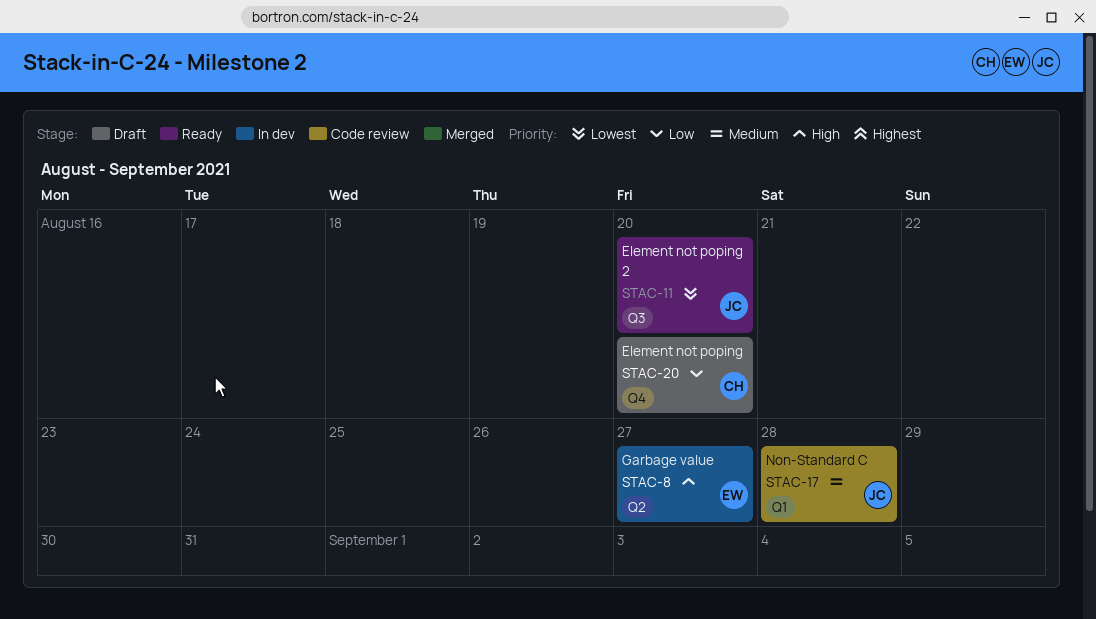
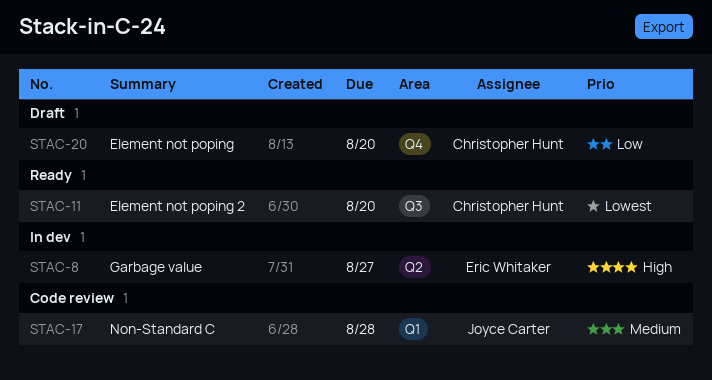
STAC-11, owner: Joyce Carter -> Christopher Hunt

